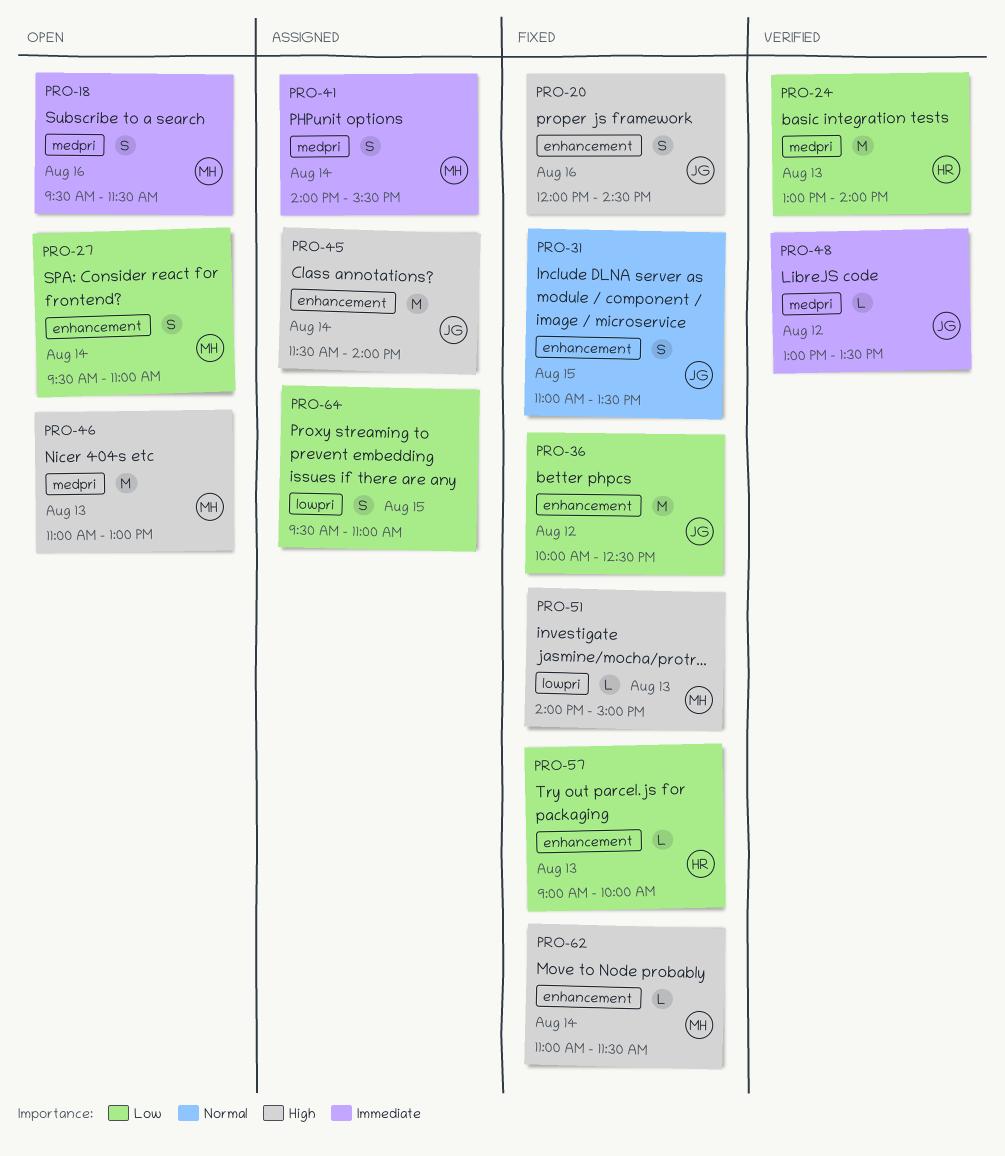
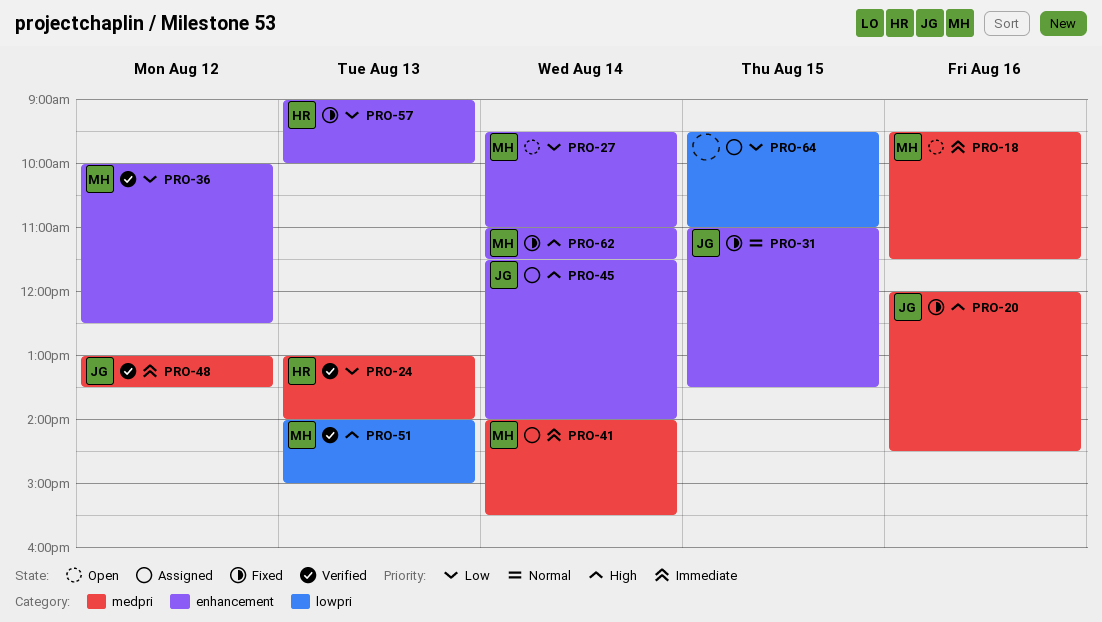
PRO-20, label: enhancement -> medpri
PRO-36, status: Fixed -> Verified
PRO-36, owner: JG -> MH
PRO-46: present -> none
PRO-51, status: Fixed -> Verified

